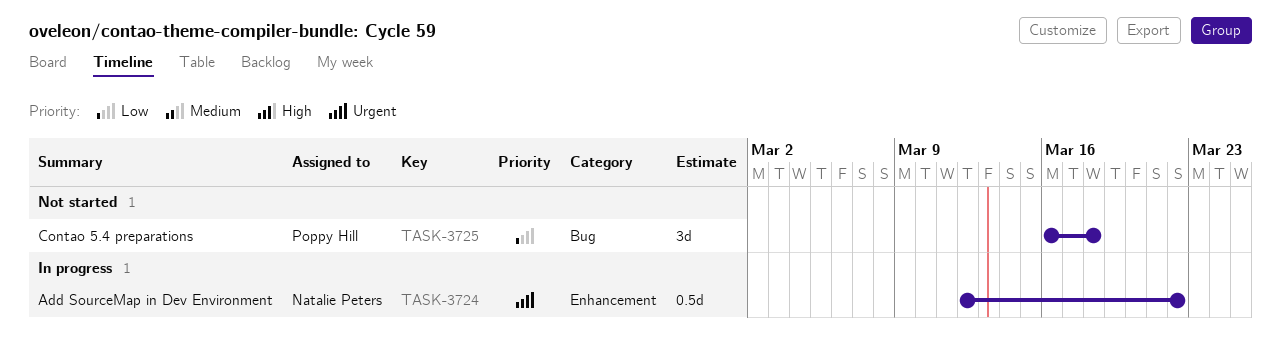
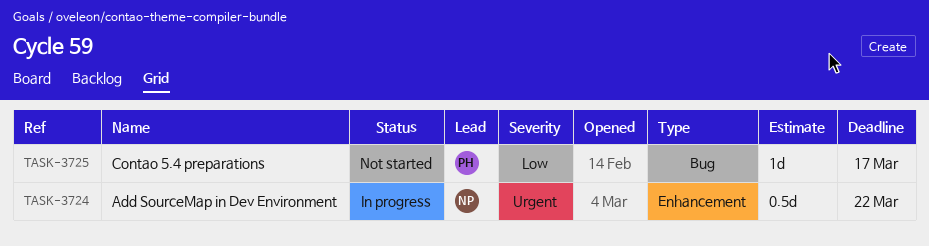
TASK-3725, estimate: 3d -> 1d
TASK-3725, due: Mar 18 -> Mar 17

